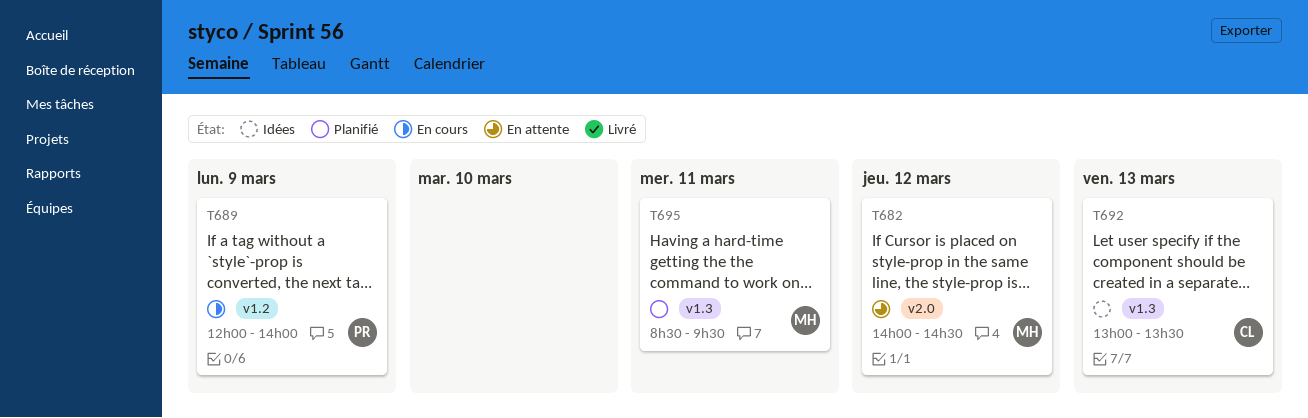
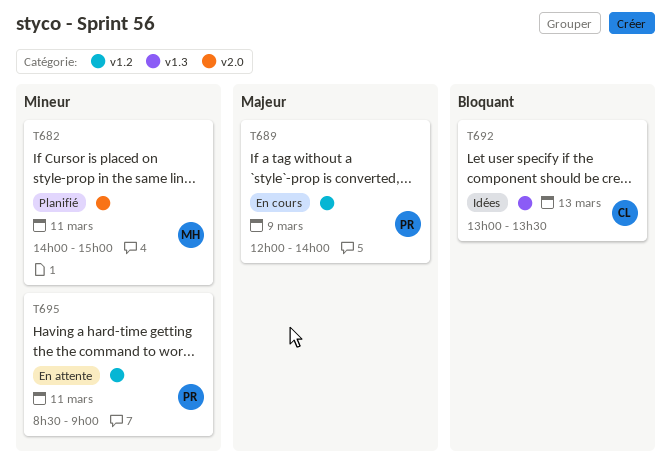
T682, status: En attente -> Planifié
T682, day: Mar 12 -> Mar 11
T682, ends: 14:30 -> 15:00
T695, status: Planifié -> En attente
T695, owner: MH -> PR
T695, label: v1.3 -> v1.2
T695, ends: 09:30 -> 09:00

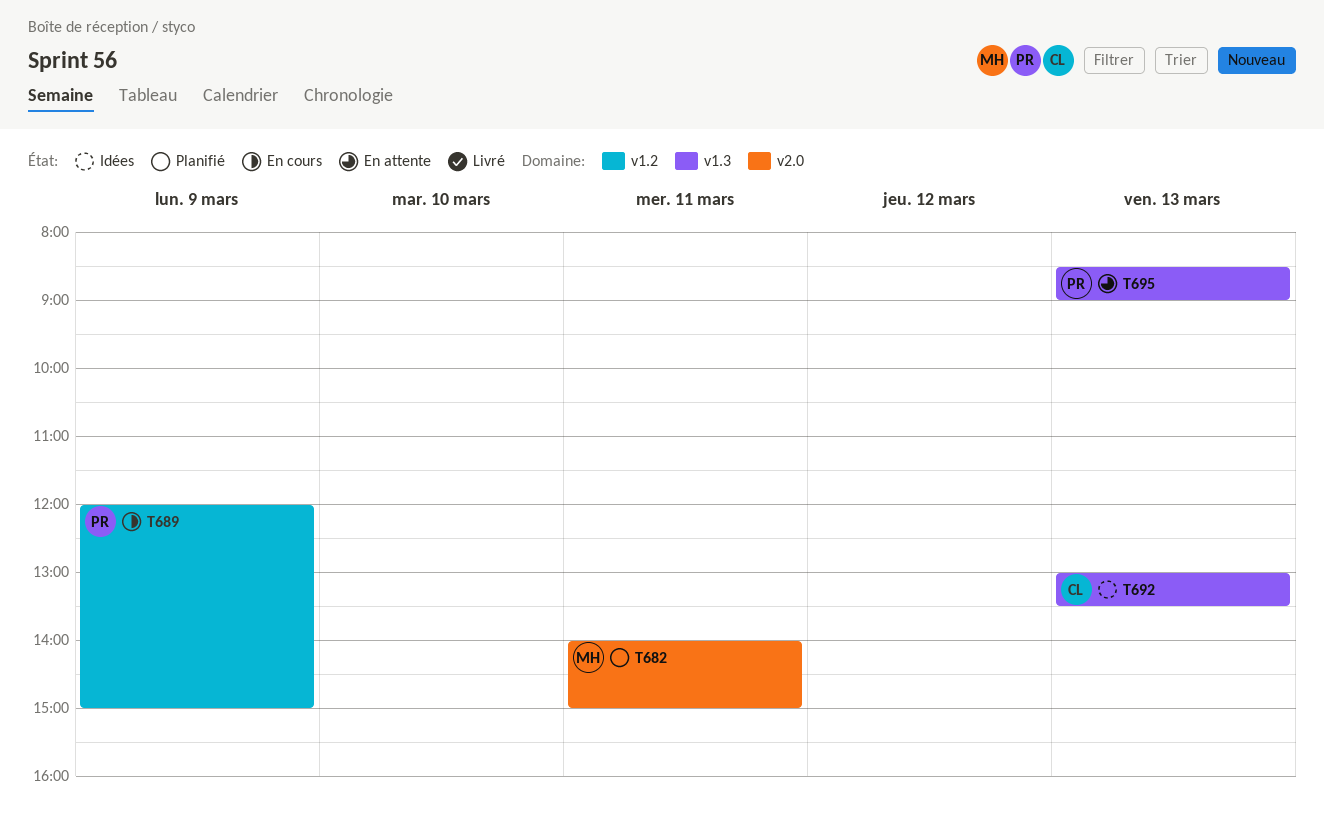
T689, ends: 14:00 -> 15:00
T695, label: v1.2 -> v1.3
T695, day: Mar 11 -> Mar 13

